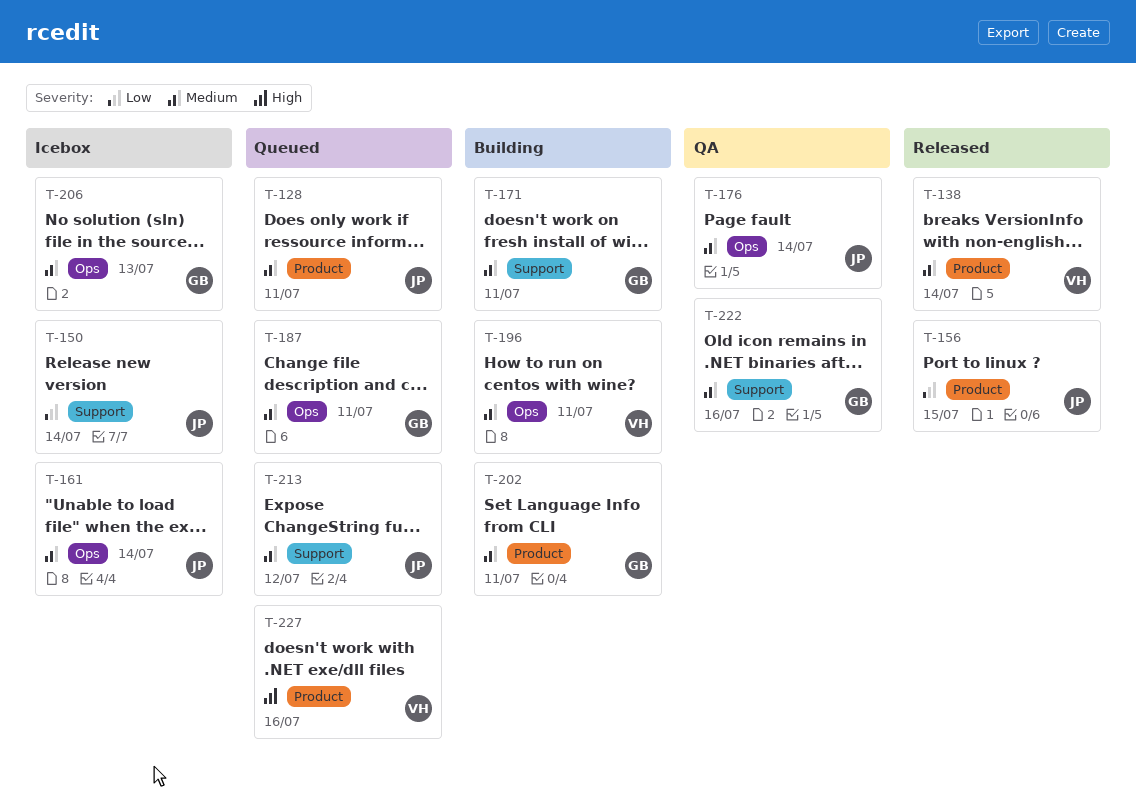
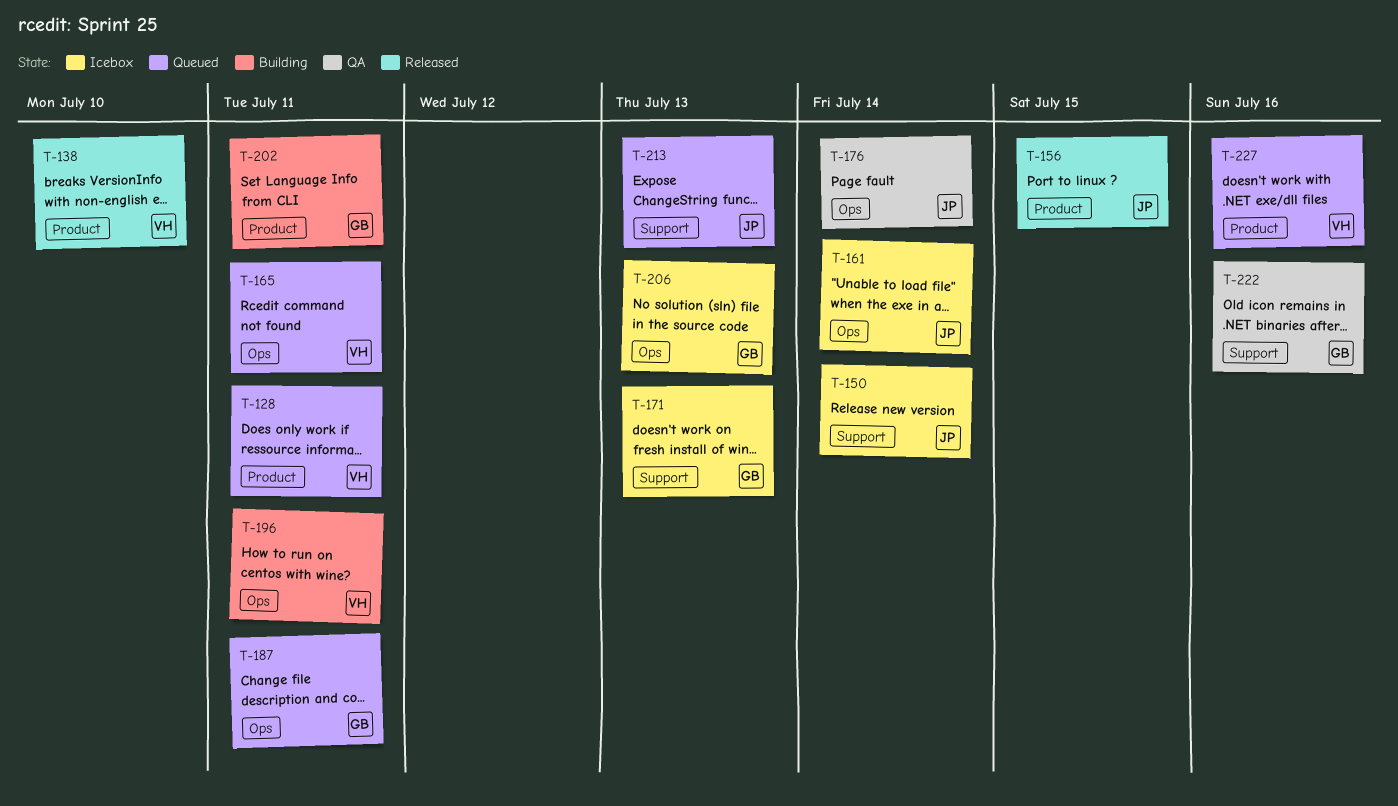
T-128, owner: JP -> VH
T-138, due: Jul 14 -> Jul 10
T-165: none -> present
T-171, status: Building -> Icebox
T-171, due: Jul 11 -> Jul 13
T-213, due: Jul 12 -> Jul 13

